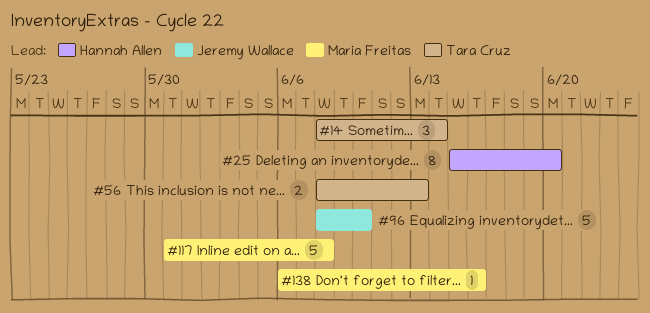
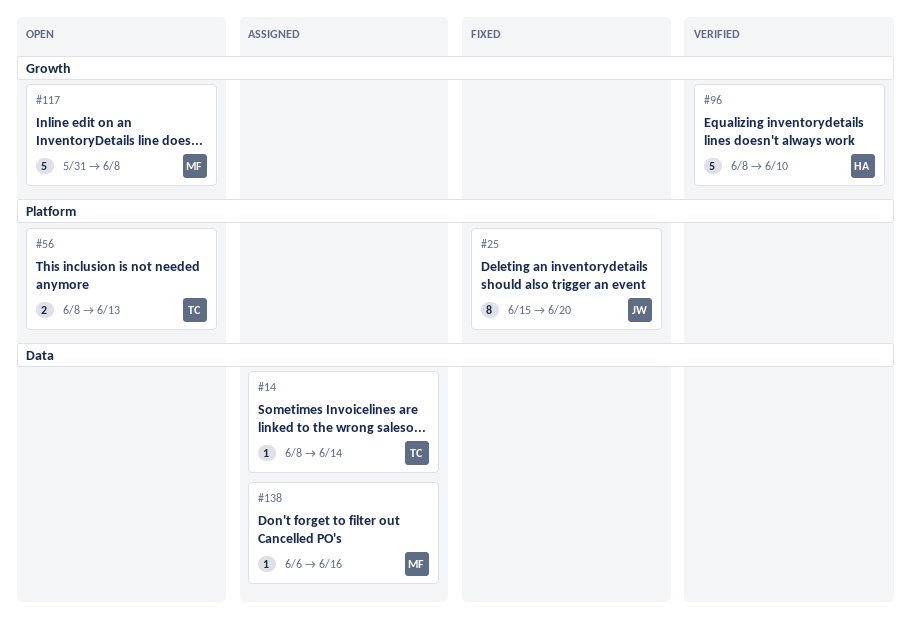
#14, estimate: 3 -> 1
#25, owner: Hannah Allen -> Jeremy Wallace
#96, owner: Jeremy Wallace -> Hannah Allen

